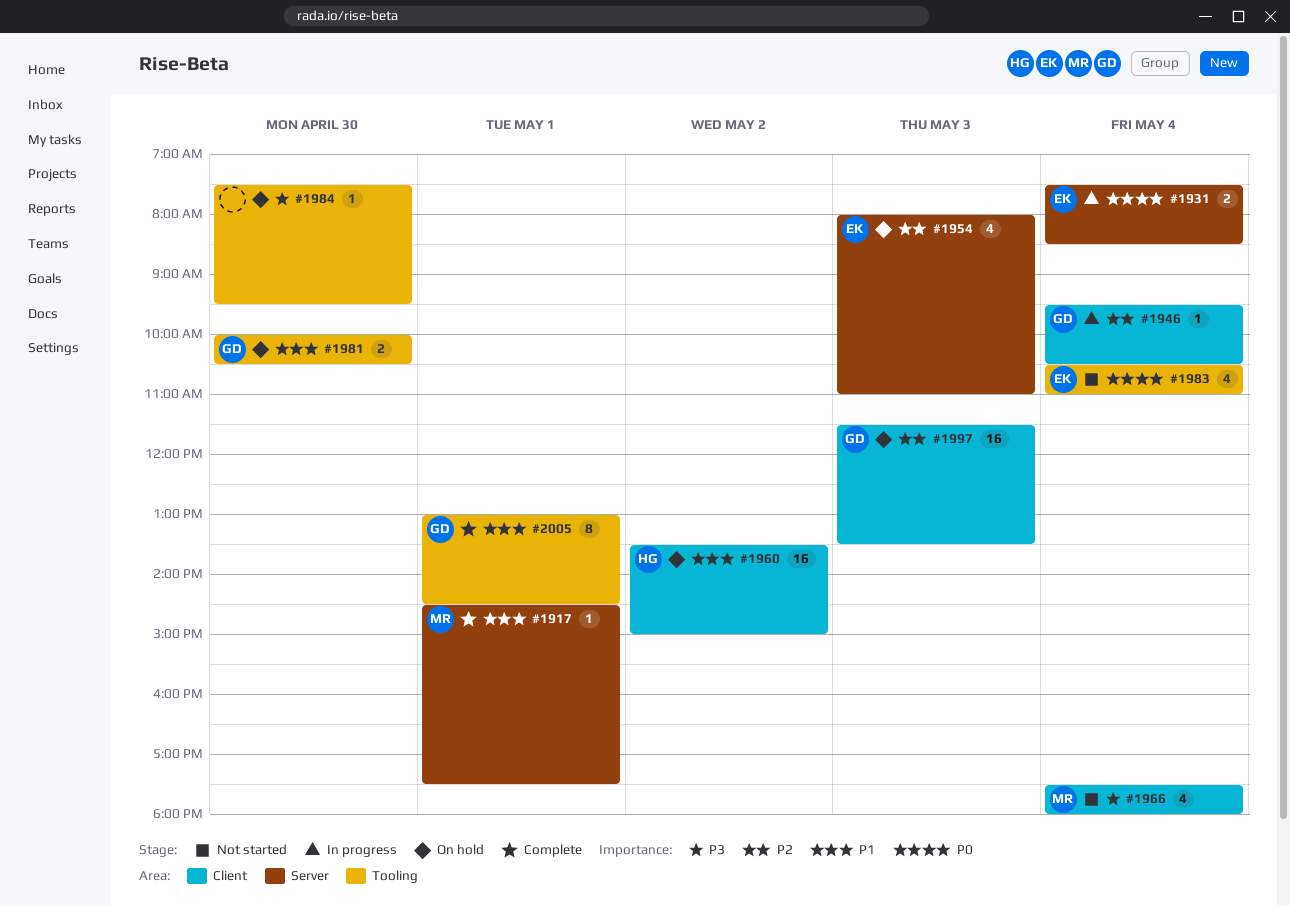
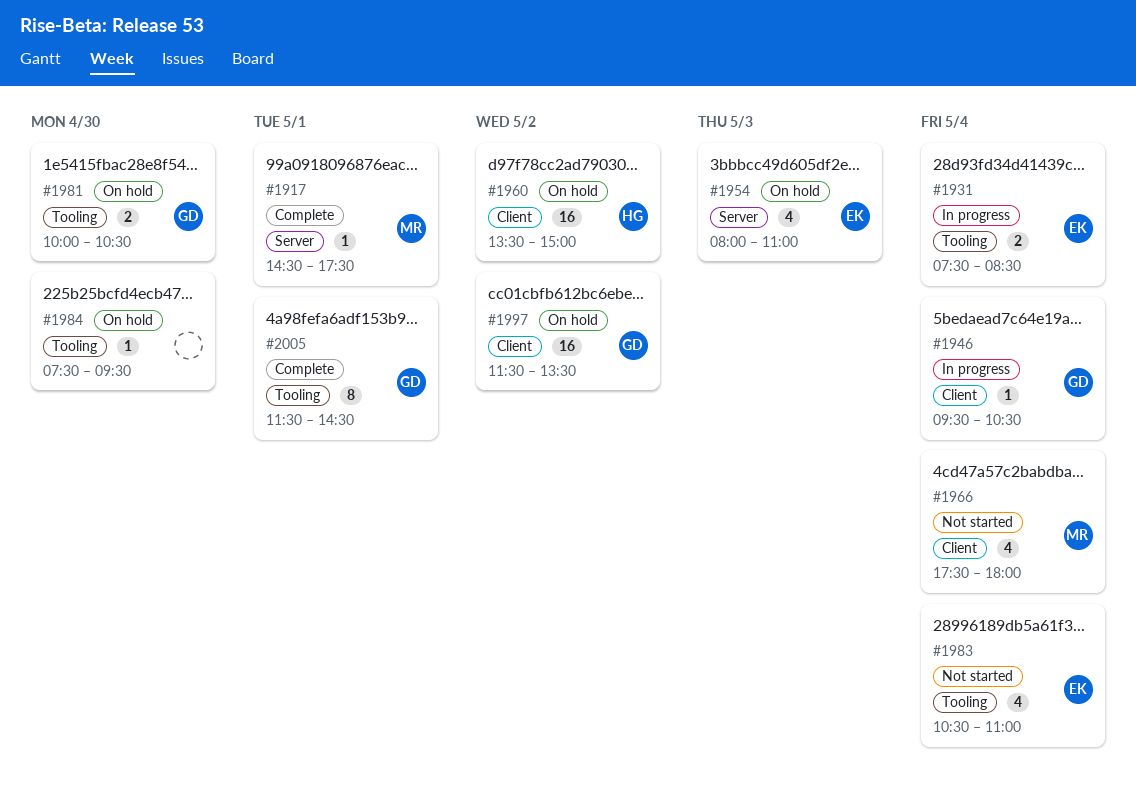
#1931, label: Server -> Tooling
#1997, day: May 3 -> May 2
#2005, begins: 13:00 -> 11:30

